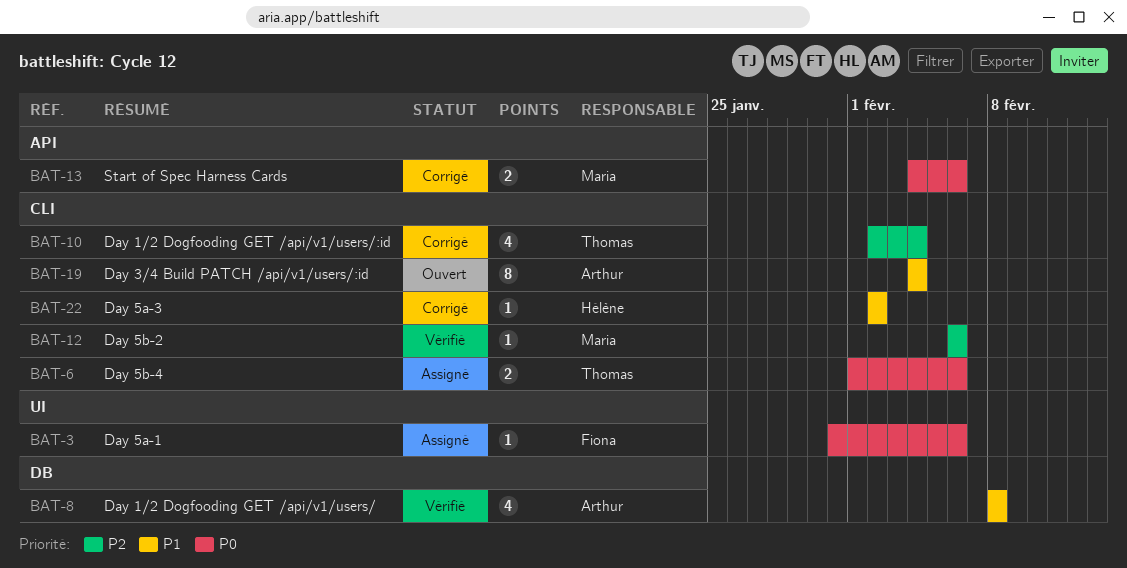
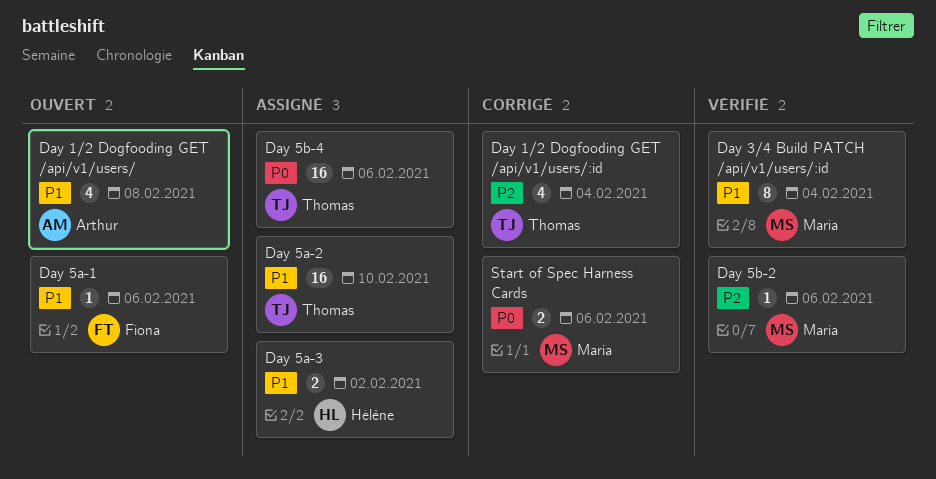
Day 1/2 Dogfooding GET /api/v1/users/, status: Vérifié -> Ouvert
Day 3/4 Build PATCH /api/v1/users/:id, status: Ouvert -> Vérifié
Day 3/4 Build PATCH /api/v1/users/:id, owner: Arthur -> Maria
Day 5a-1, status: Assigné -> Ouvert
Day 5a-1, priority: P0 -> P1
Day 5a-2: none -> present
Day 5a-3, status: Corrigé -> Assigné
Day 5a-3, estimate: 1 -> 2
Day 5b-4, estimate: 2 -> 16

